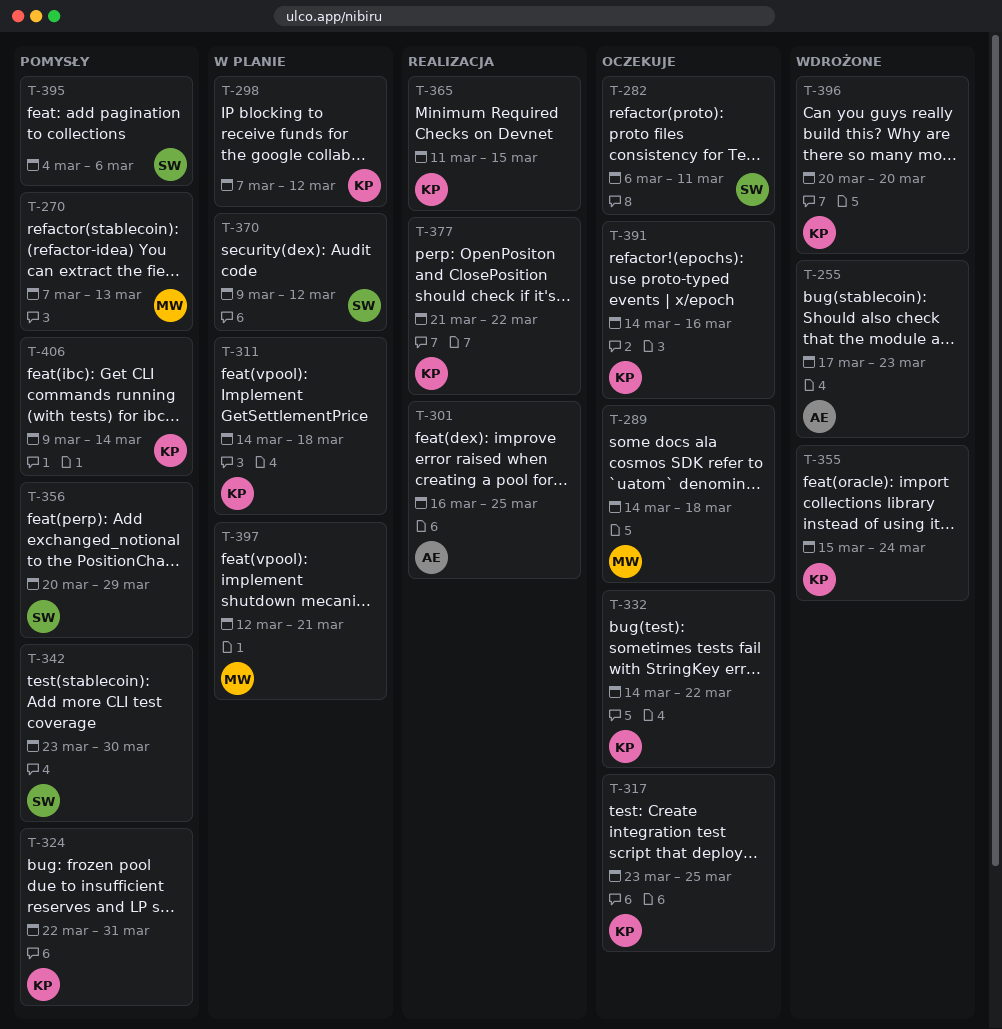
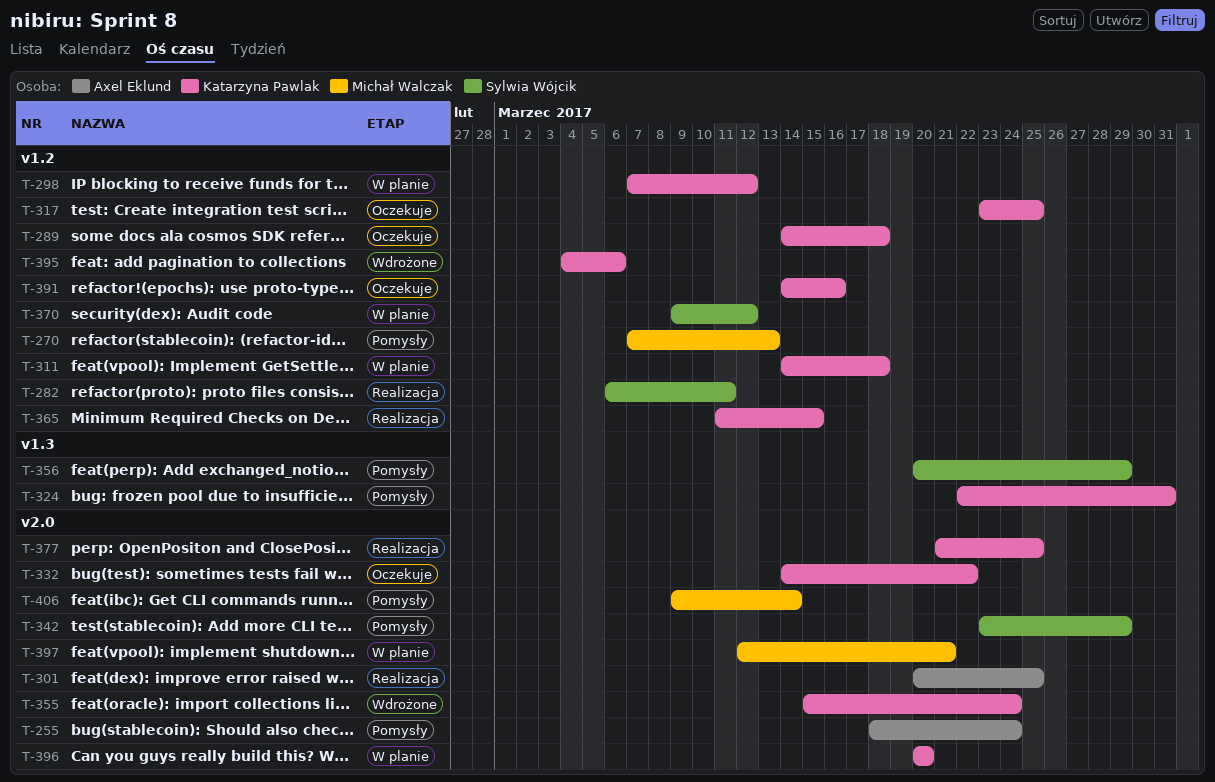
T-255, status: Wdrożone -> Pomysły
T-255, start: Mar 17 -> Mar 18
T-255, due: Mar 23 -> Mar 24
T-282, status: Oczekuje -> Realizacja
T-289, owner: Michał Walczak -> Katarzyna Pawlak
T-301, start: Mar 16 -> Mar 20
T-342, due: Mar 30 -> Mar 29
T-377, due: Mar 22 -> Mar 25
T-395, status: Pomysły -> Wdrożone
T-395, owner: Sylwia Wójcik -> Katarzyna Pawlak
T-396, status: Wdrożone -> W planie
T-406, owner: Katarzyna Pawlak -> Michał Walczak

